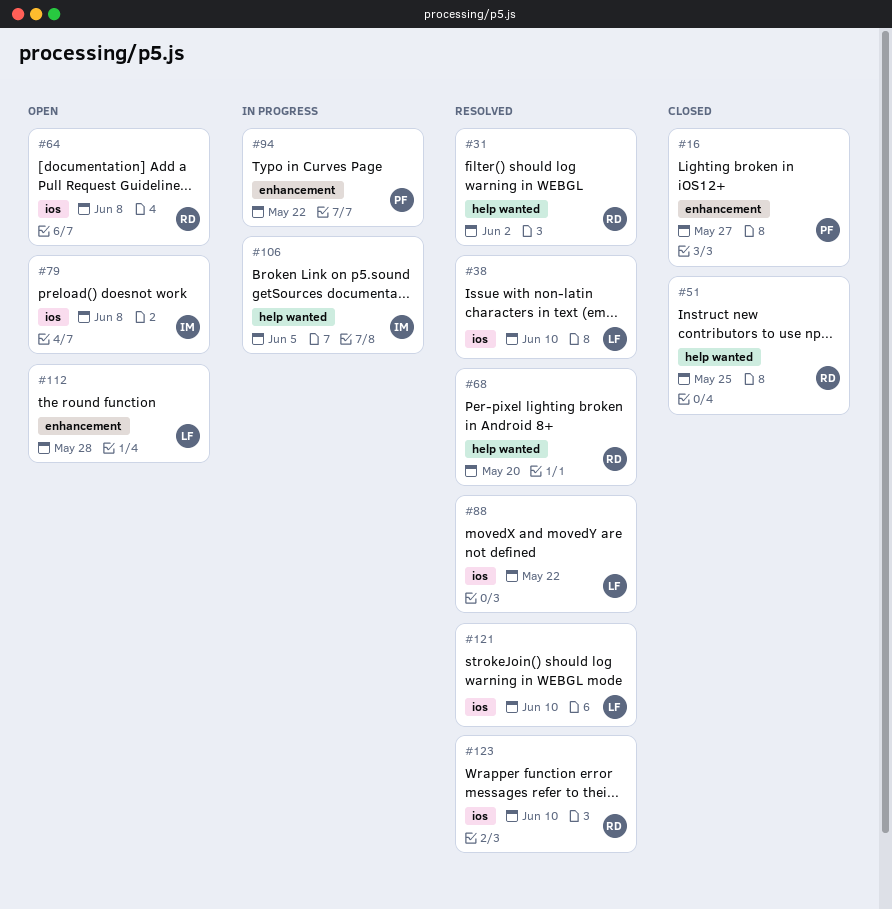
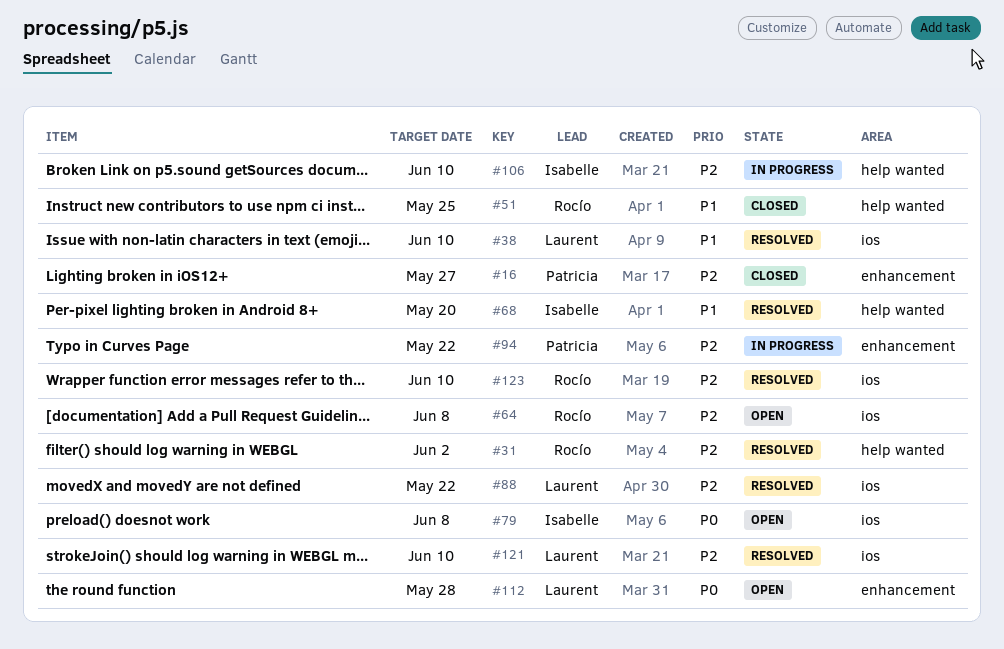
#68, owner: Rocío -> Isabelle
#106, due: Jun 5 -> Jun 10

